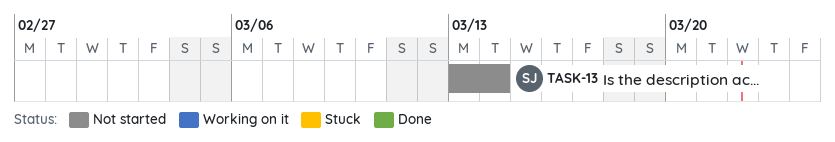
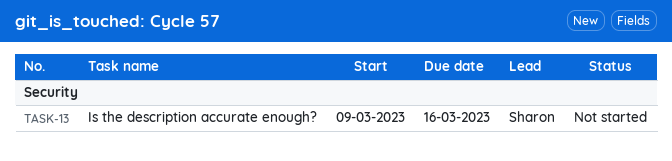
TASK-13, start: Mar 13 -> Mar 9
TASK-13, due: Mar 14 -> Mar 16

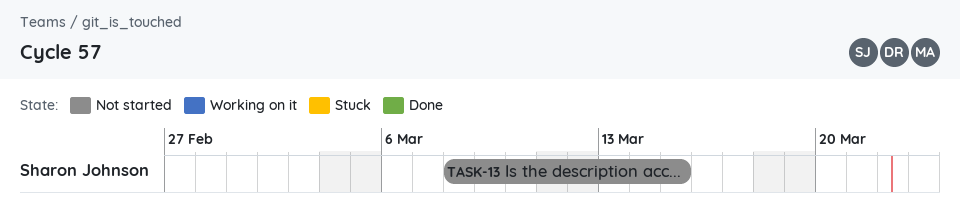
TASK-13, start: Mar 9 -> Mar 8
TASK-13, due: Mar 16 -> Mar 15

